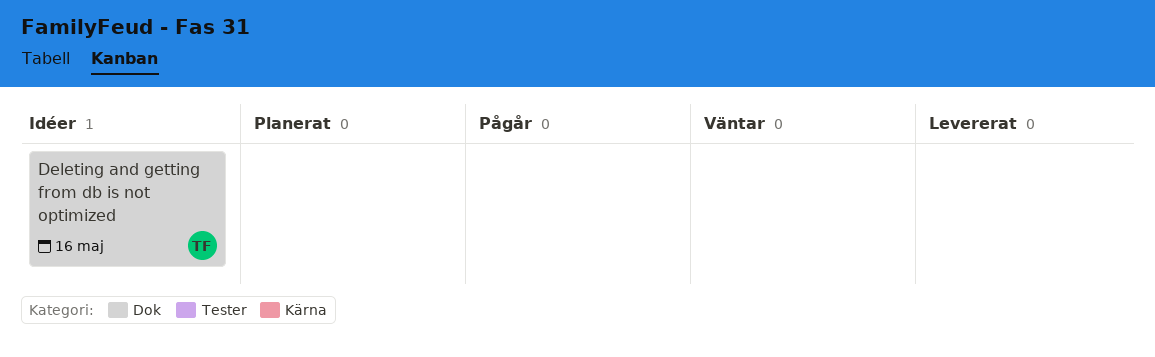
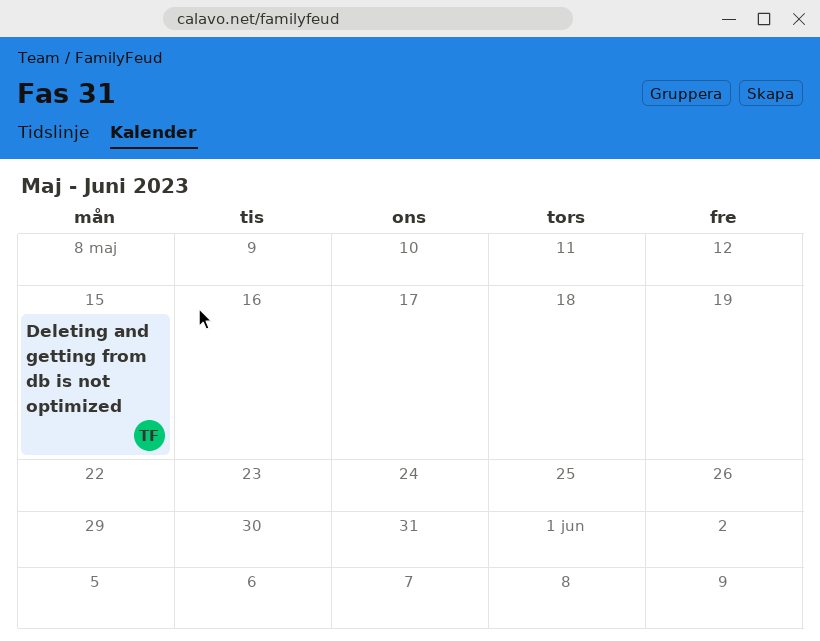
Deleting and getting from db is not optimized, due: May 16 -> May 15

